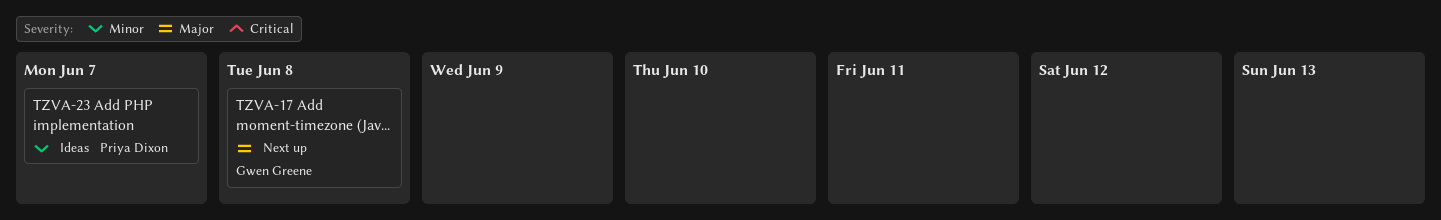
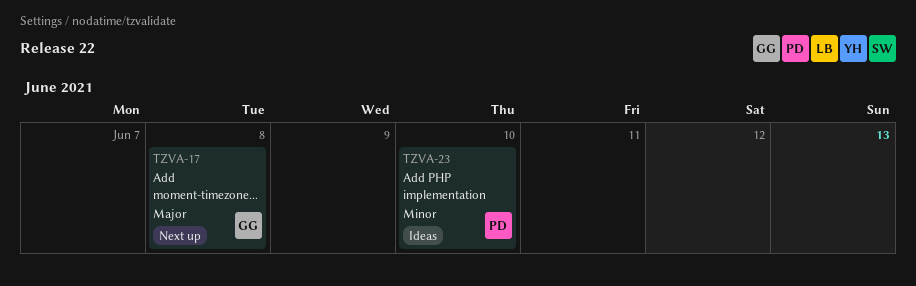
TZVA-23, due: Jun 7 -> Jun 10

